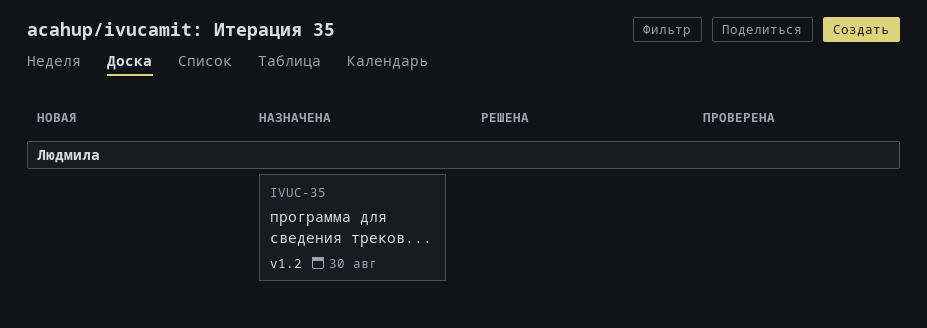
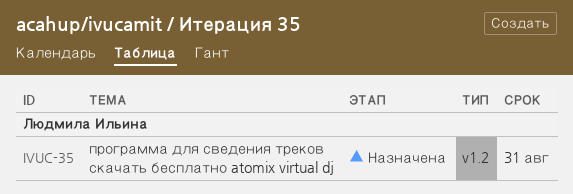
IVUC-35, due: Aug 30 -> Aug 31

